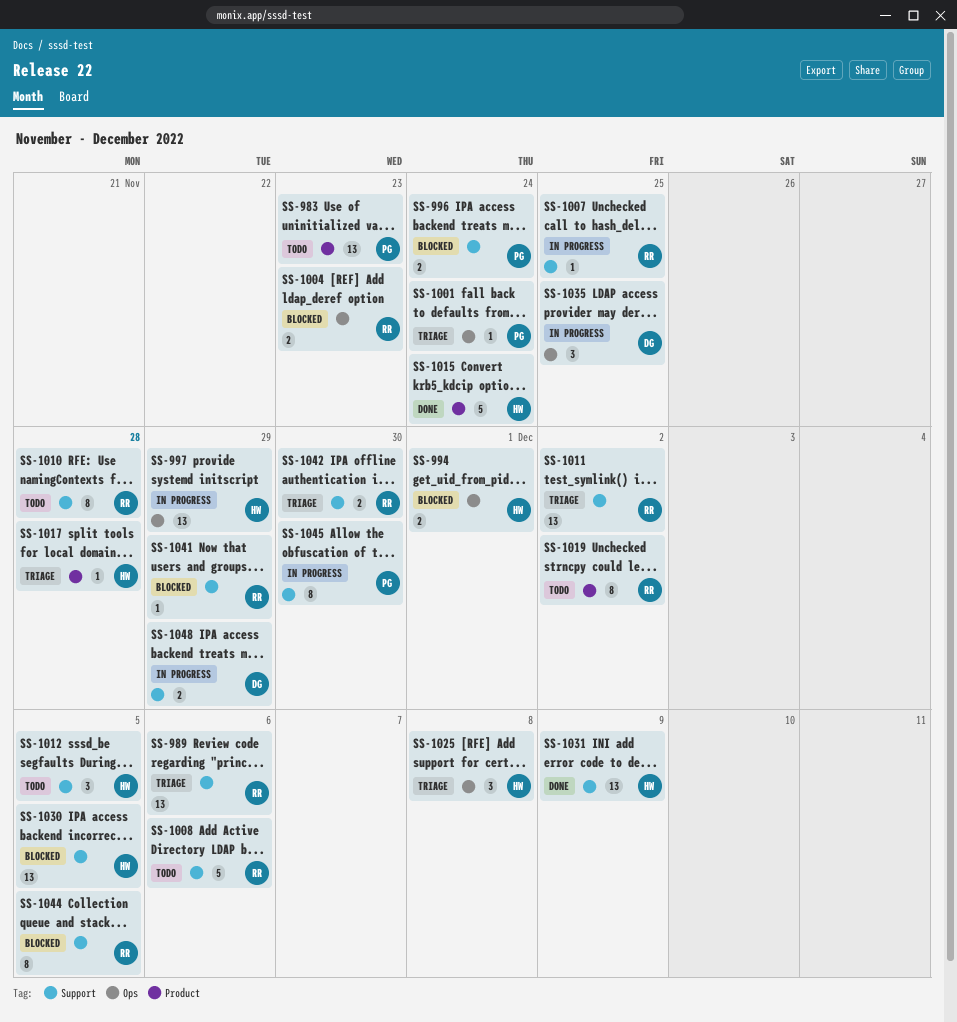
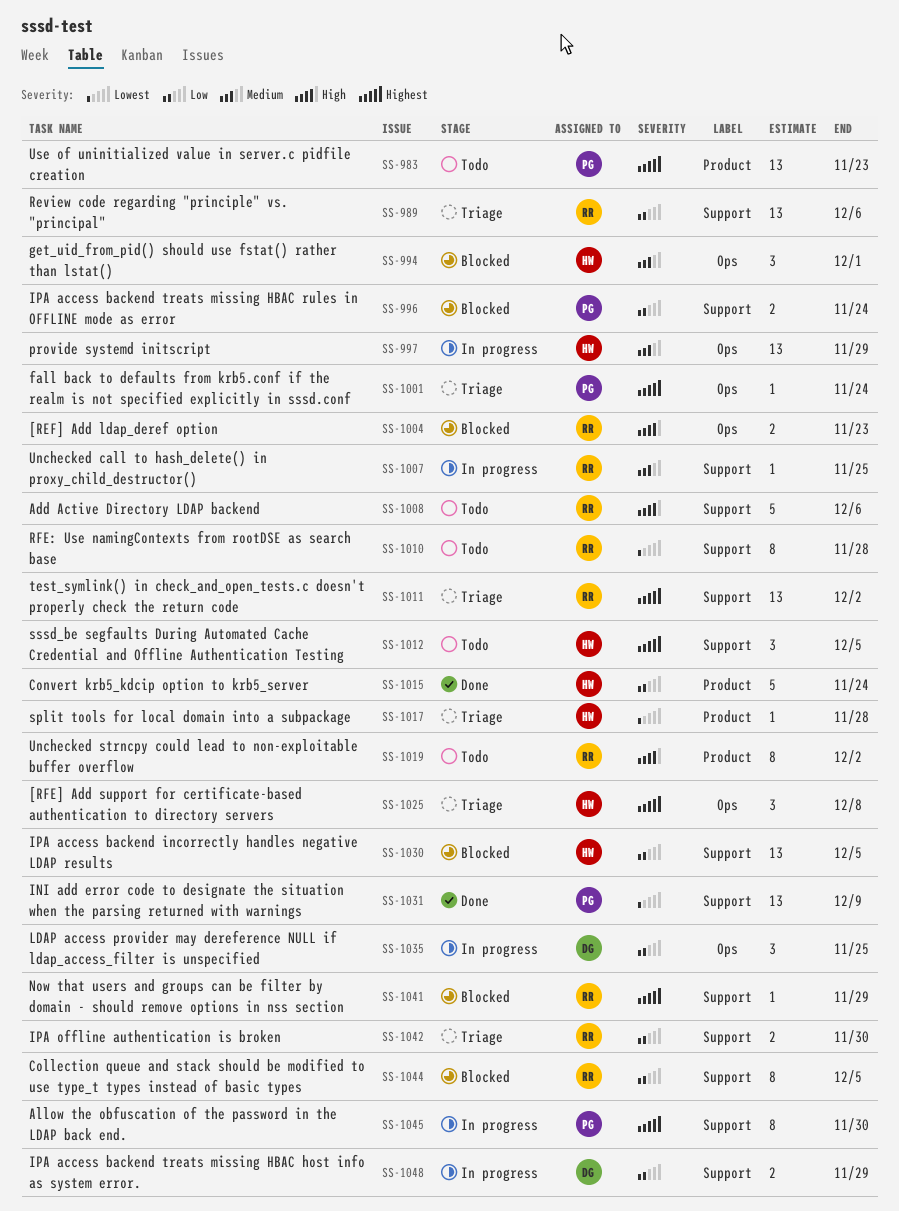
SS-994, estimate: 2 -> 3
SS-1031, owner: HW -> PG

